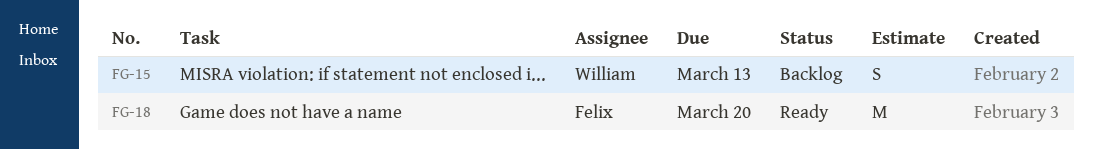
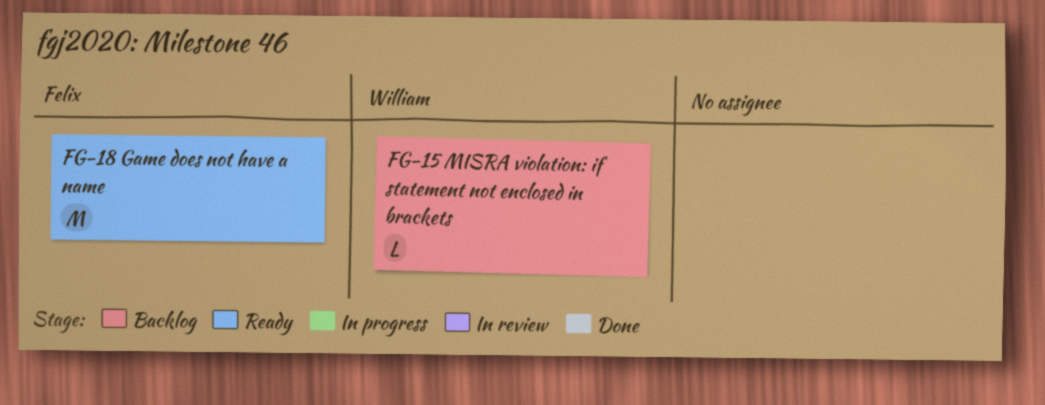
FG-15, estimate: S -> L

